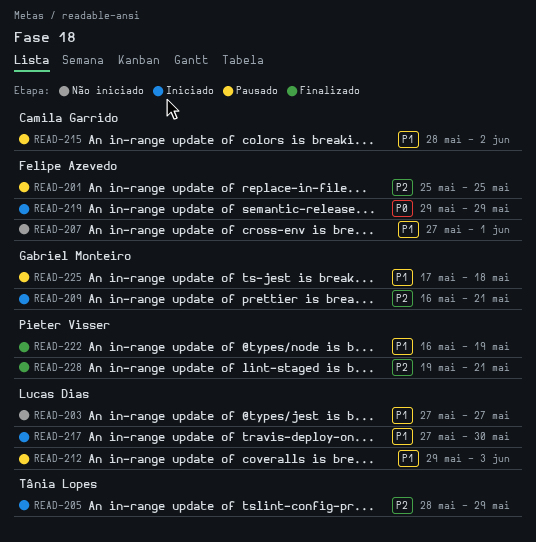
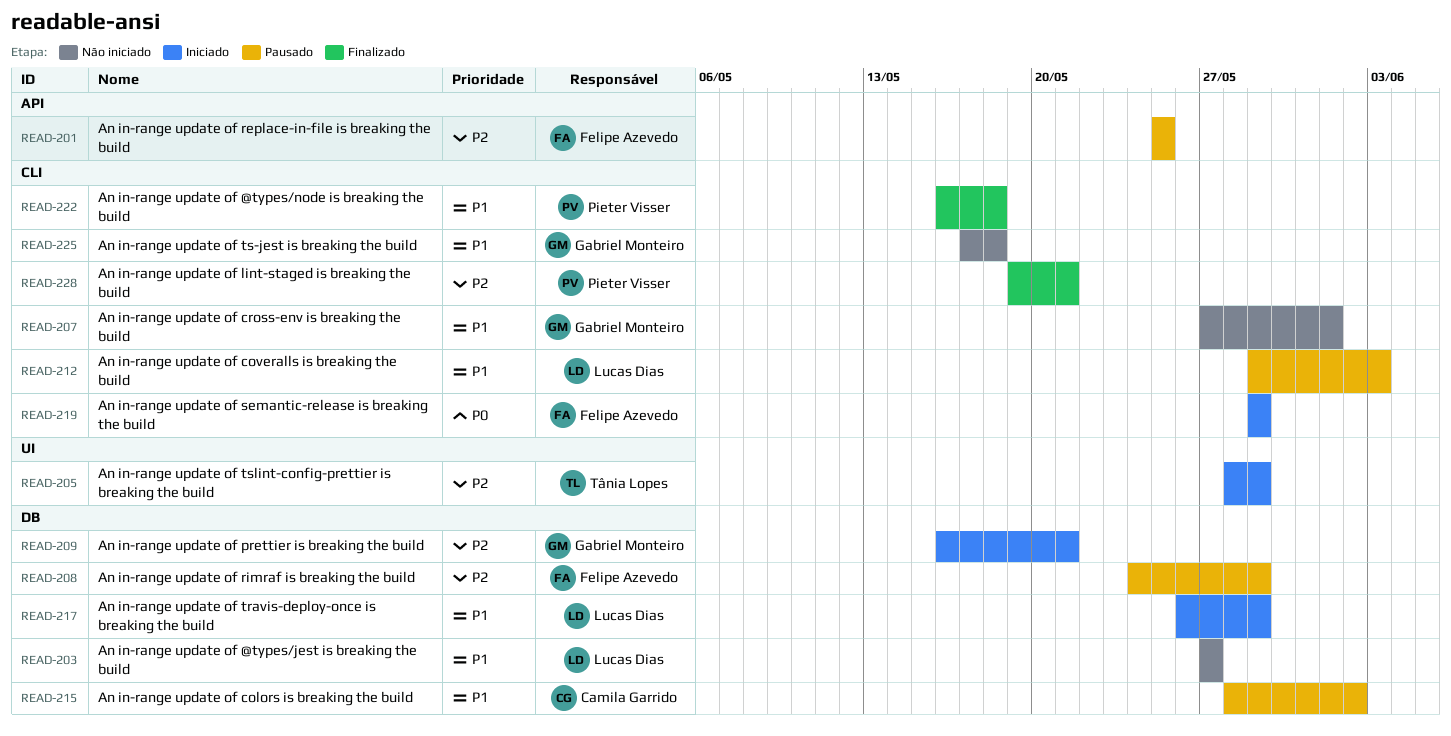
READ-207, owner: Felipe Azevedo -> Gabriel Monteiro
READ-208: none -> present
READ-217, start: May 27 -> May 26
READ-217, due: May 30 -> May 29
READ-222, due: May 19 -> May 18
READ-225, status: Pausado -> Não iniciado

